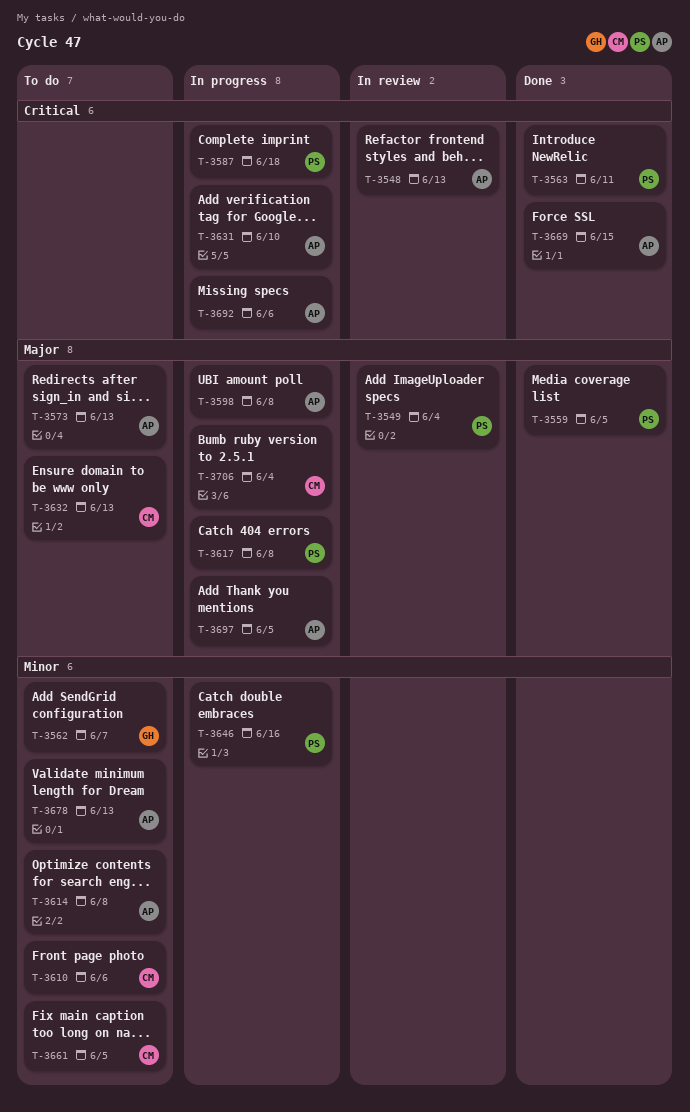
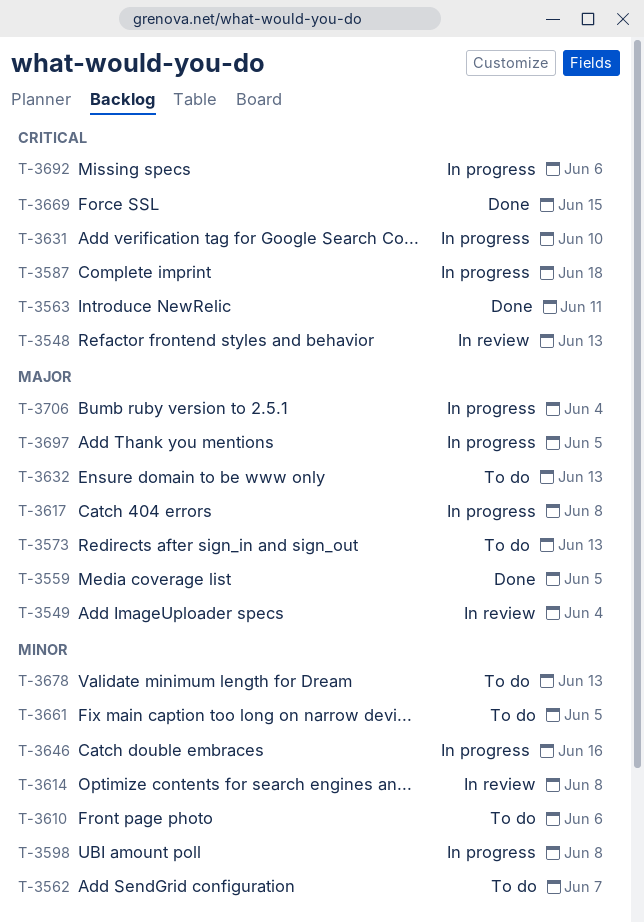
T-3598, priority: Major -> Minor
T-3614, status: To do -> In review

